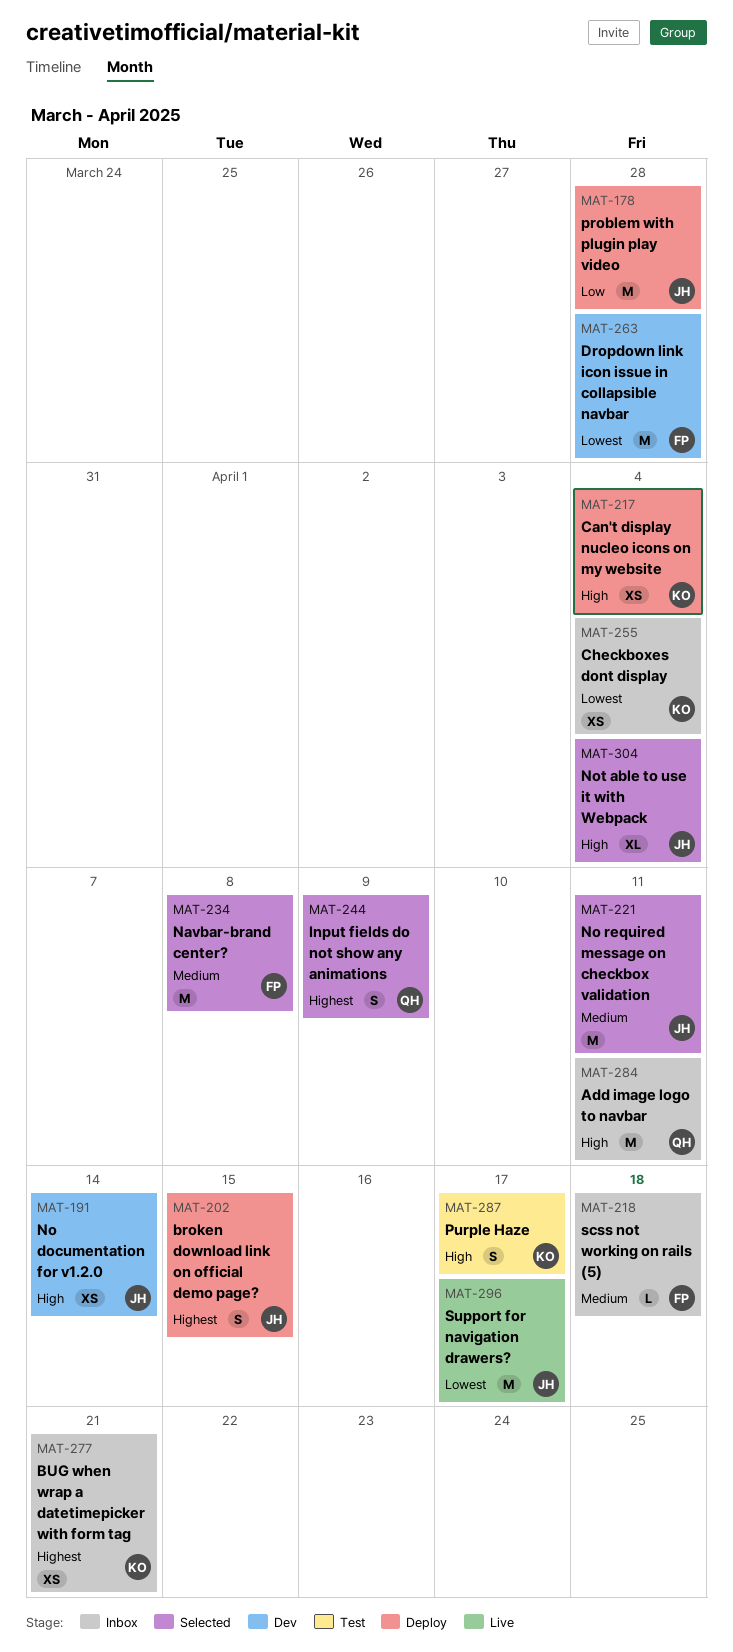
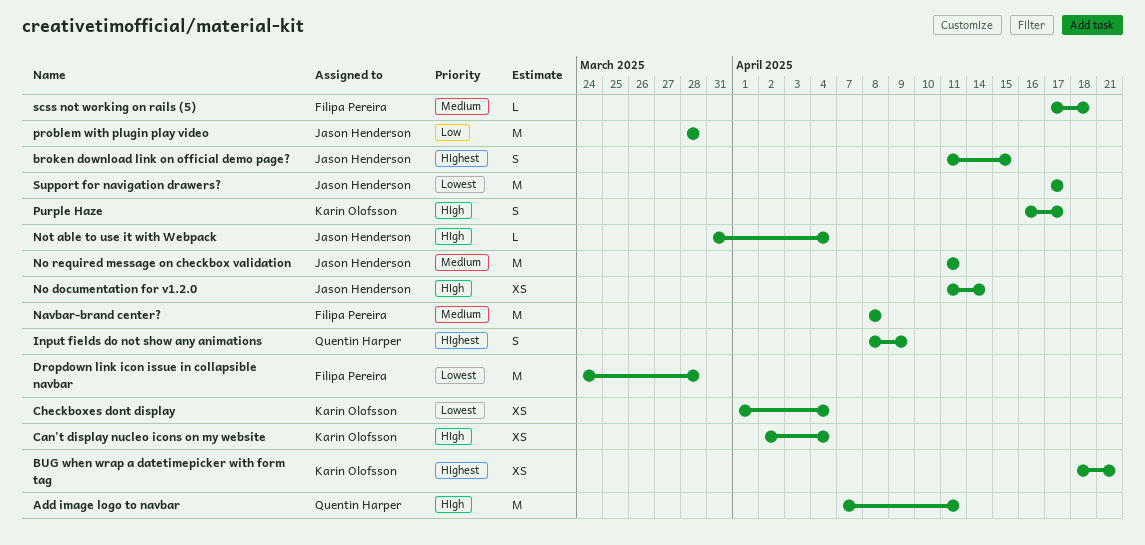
Not able to use it with Webpack, estimate: XL -> L

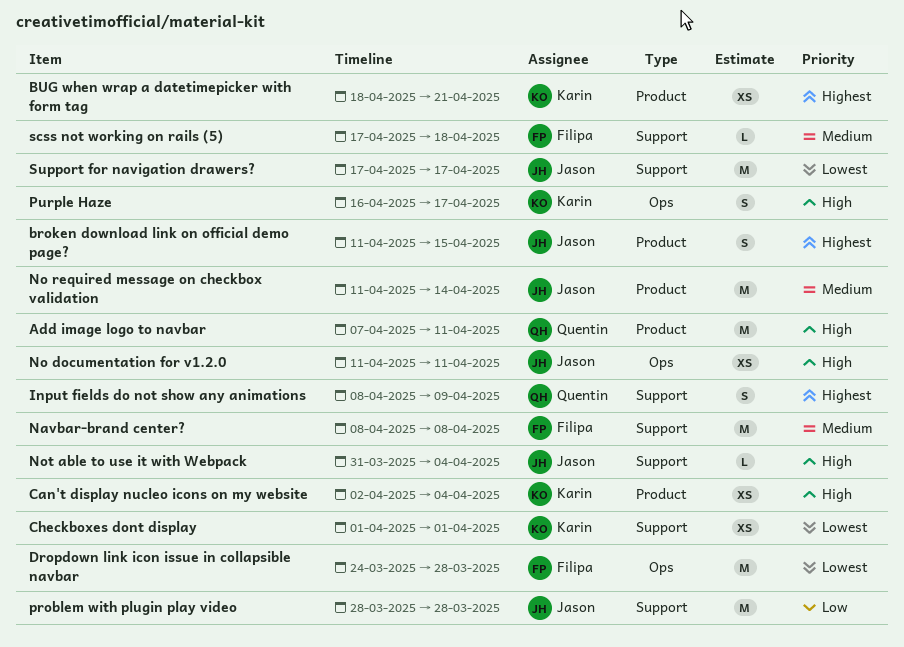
Checkboxes dont display, due: Apr 4 -> Apr 1
No documentation for v1.2.0, due: Apr 14 -> Apr 11
No required message on checkbox validation, due: Apr 11 -> Apr 14

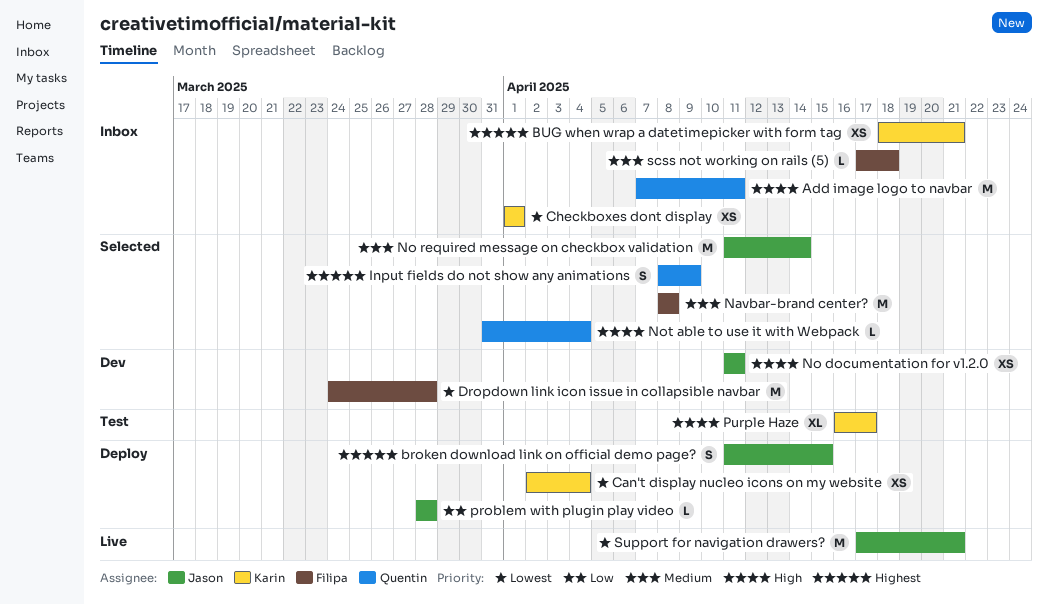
Can't display nucleo icons on my website, priority: High -> Lowest
Not able to use it with Webpack, owner: Jason -> Quentin
problem with plugin play video, estimate: M -> L
Purple Haze, estimate: S -> XL
Support for navigation drawers?, due: Apr 17 -> Apr 21

